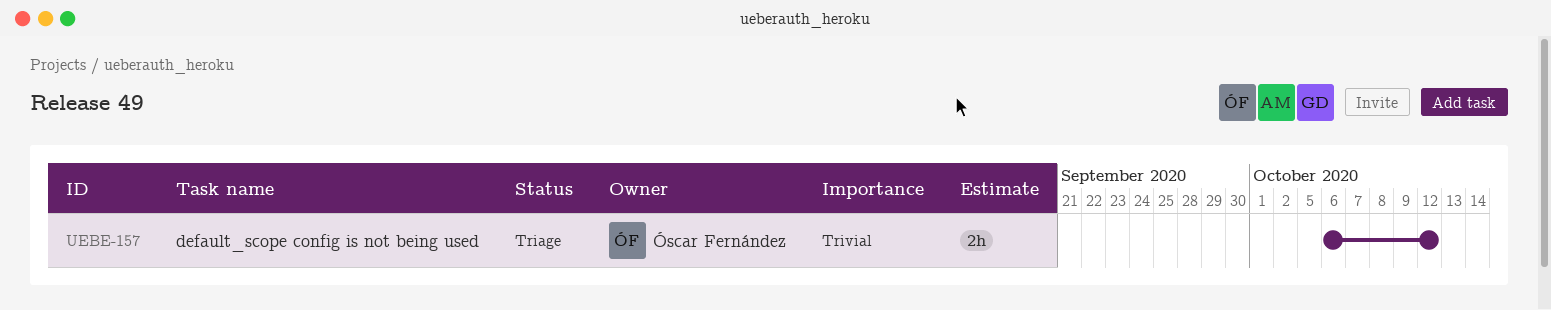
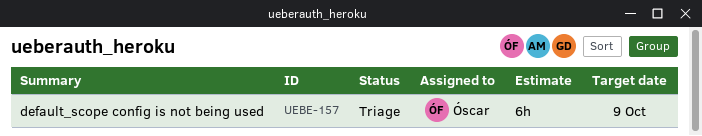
UEBE-157, estimate: 2h -> 6h
UEBE-157, due: Oct 12 -> Oct 9

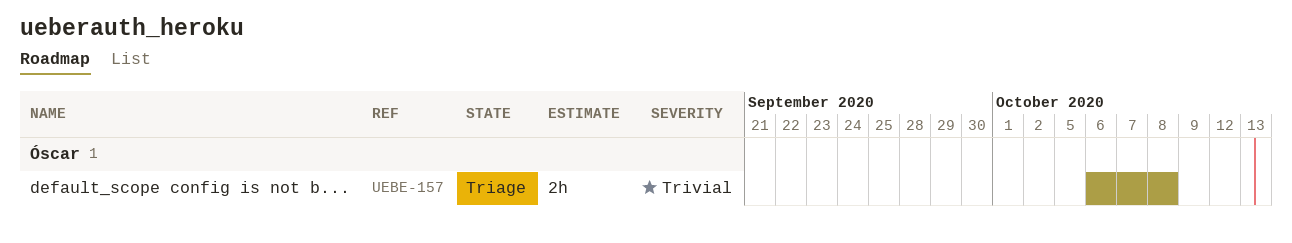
UEBE-157, estimate: 6h -> 2h
UEBE-157, due: Oct 9 -> Oct 8

